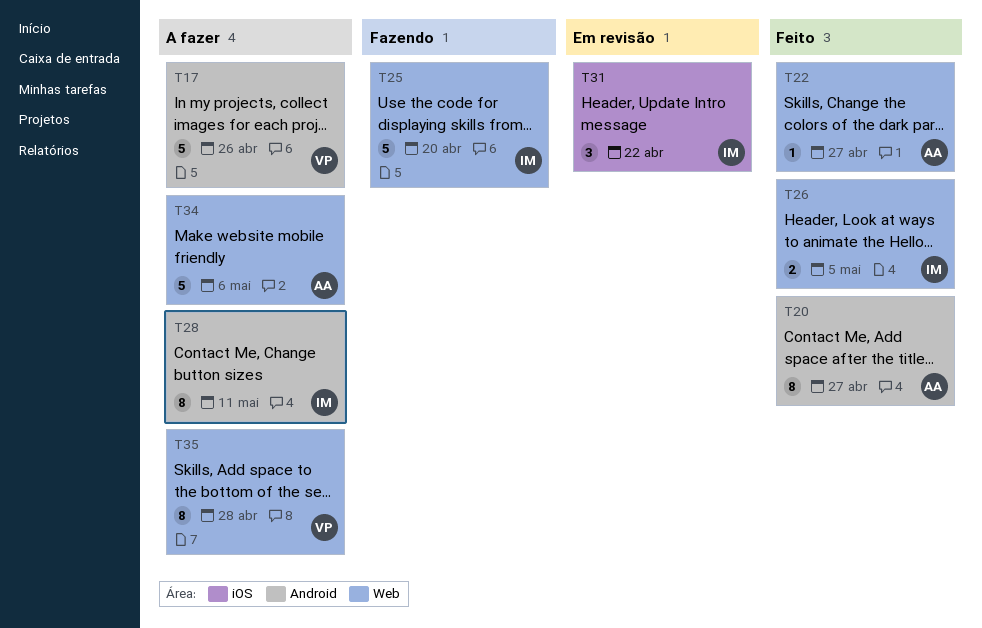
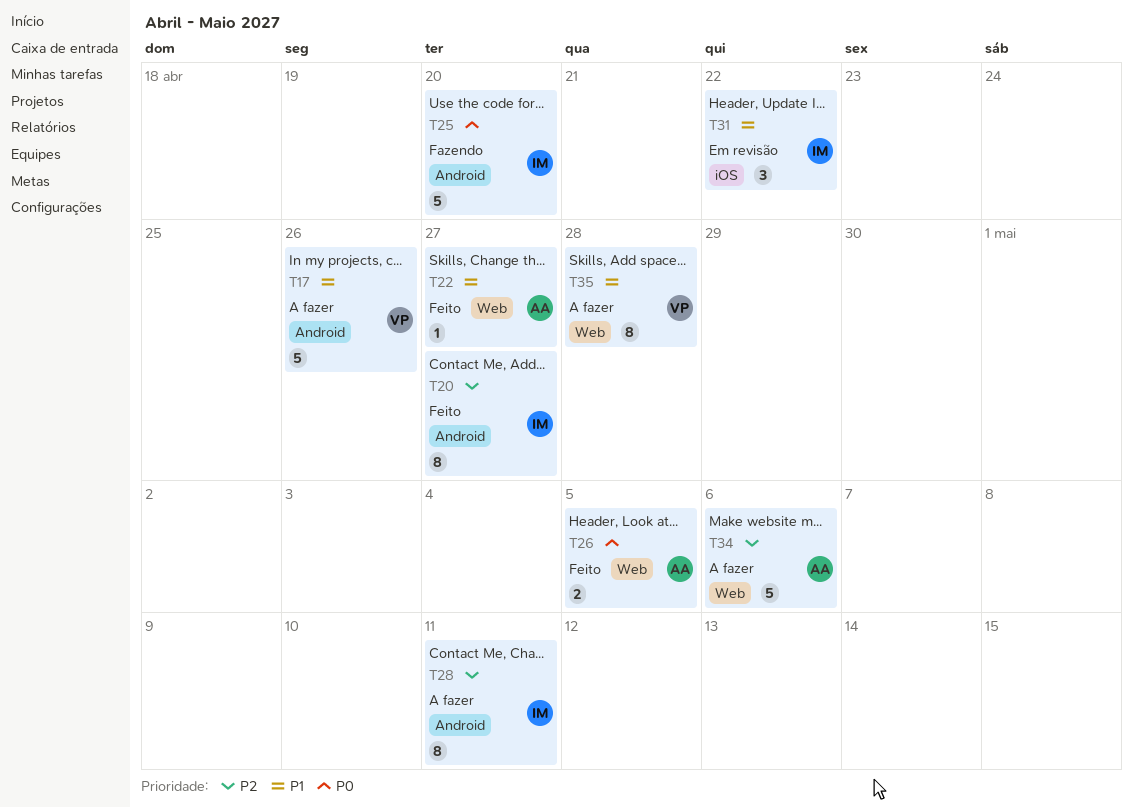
T20, owner: AA -> IM
T25, label: Web -> Android
T26, owner: IM -> AA

